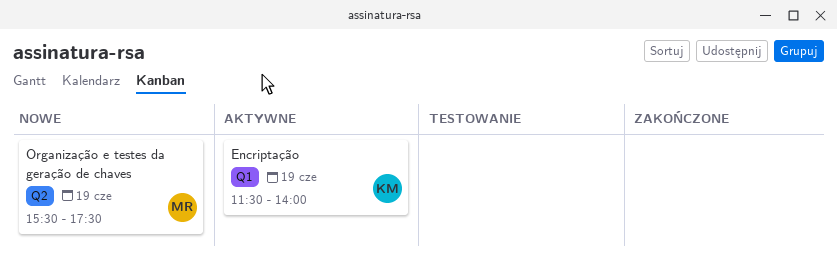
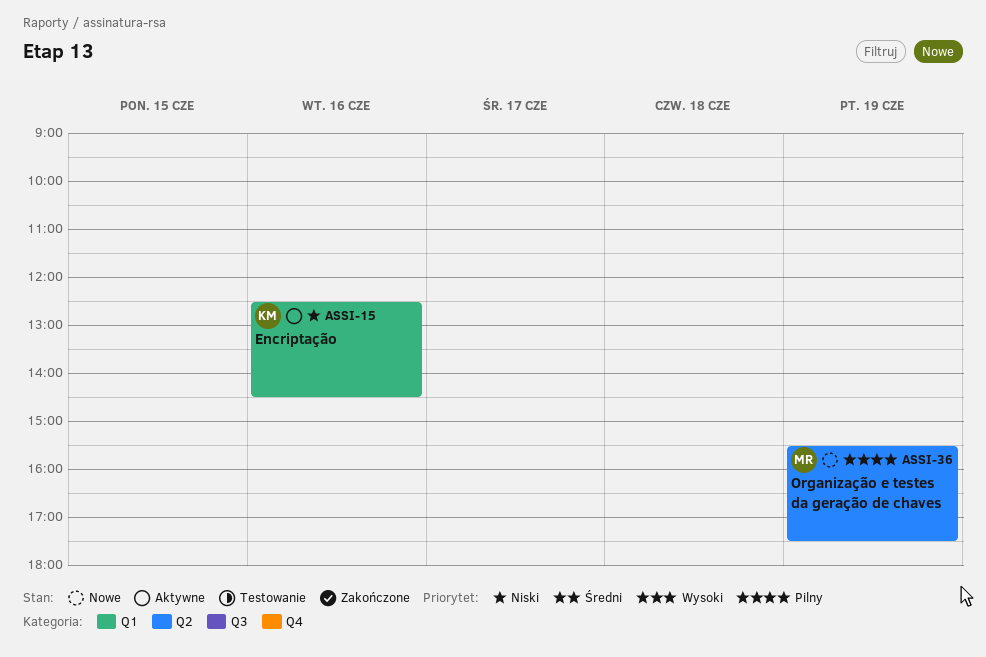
Encriptação, day: Jun 19 -> Jun 16
Encriptação, begins: 11:30 -> 12:30
Encriptação, ends: 14:00 -> 14:30

